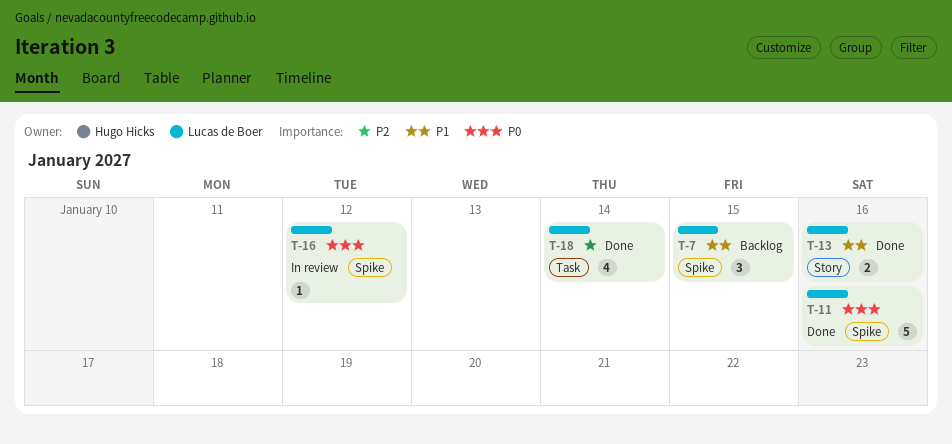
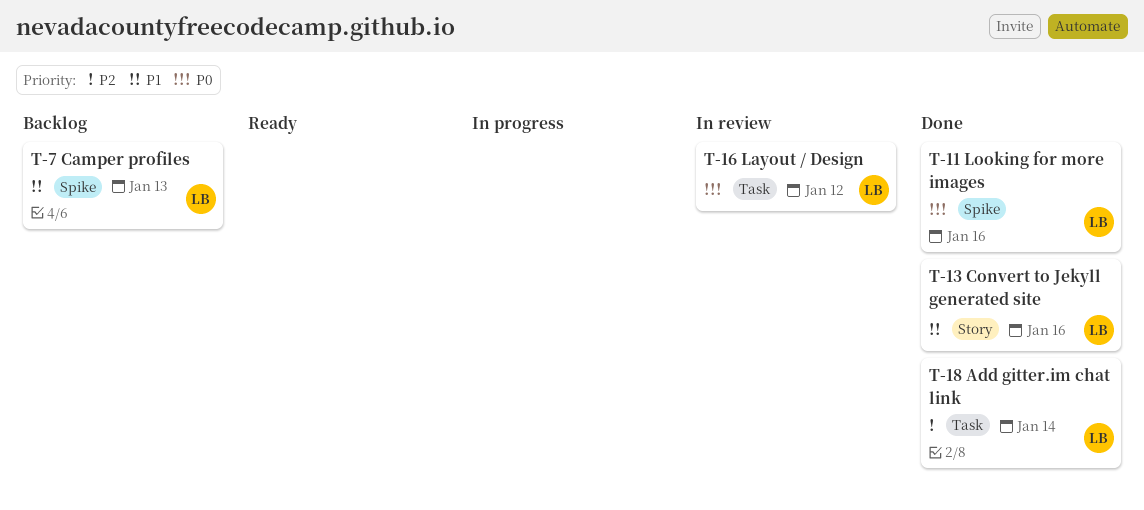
T-7, due: Jan 15 -> Jan 13
T-16, label: Spike -> Task

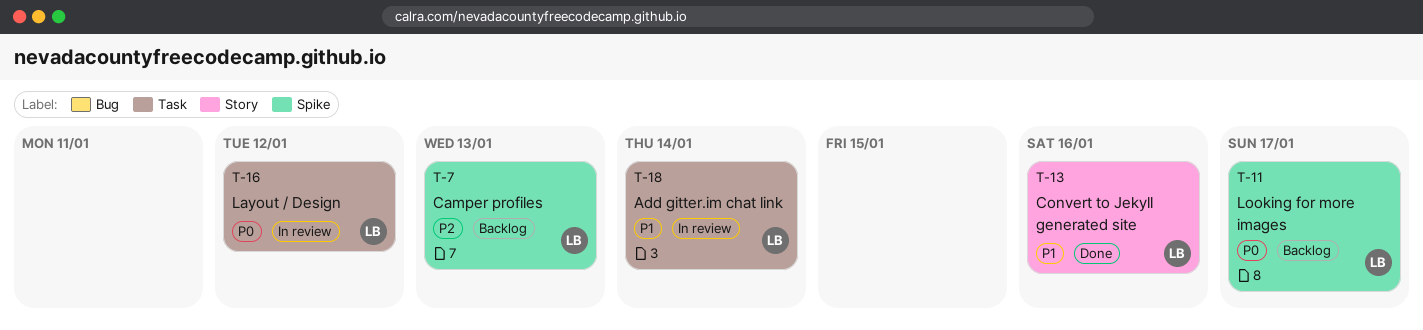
T-7, priority: P1 -> P2
T-11, status: Done -> Backlog
T-11, due: Jan 16 -> Jan 17
T-18, status: Done -> In review
T-18, priority: P2 -> P1

